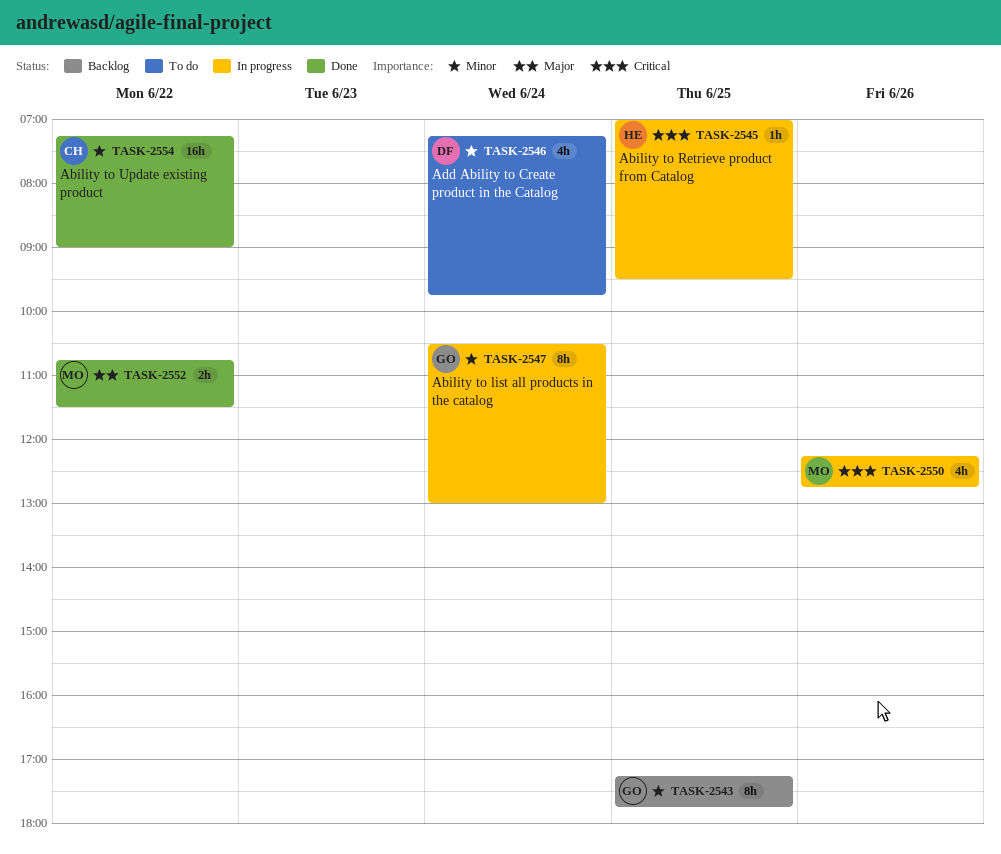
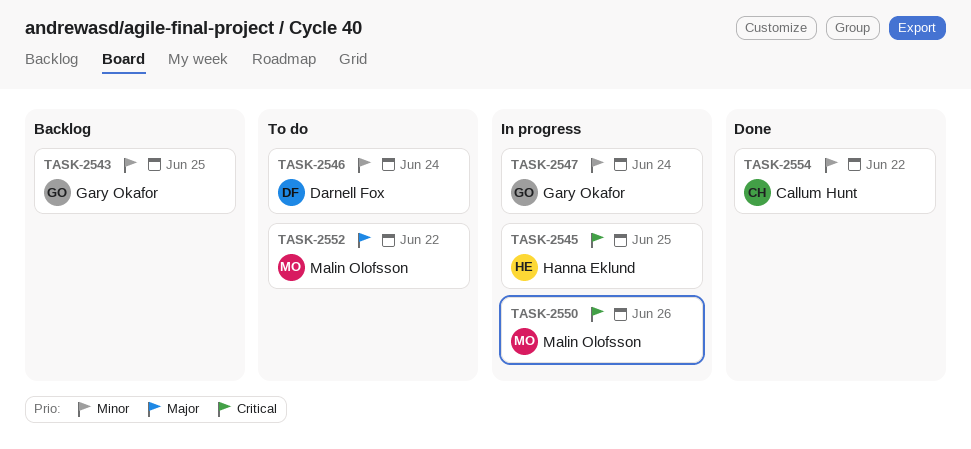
TASK-2552, status: Done -> To do

